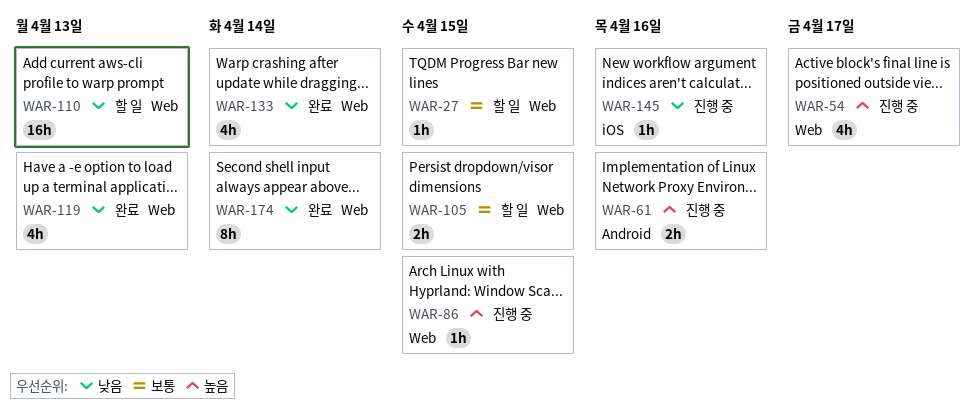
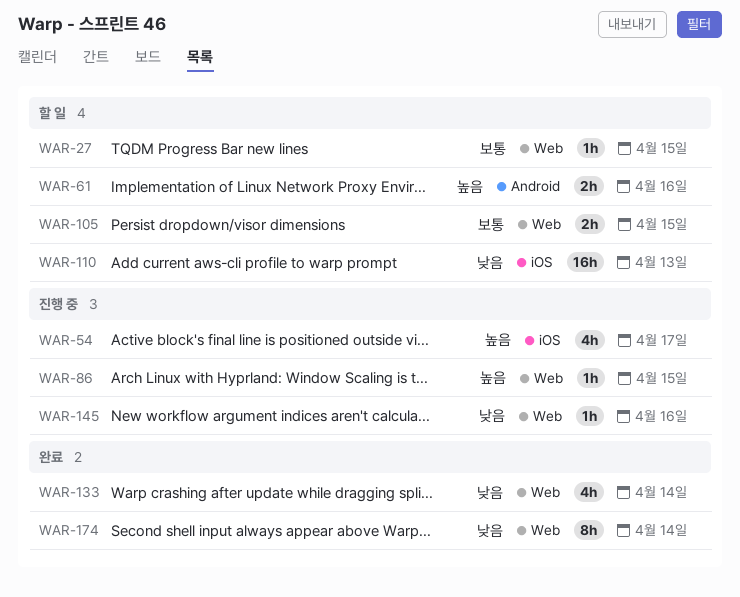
WAR-54, label: Web -> iOS
WAR-61, status: 진행 중 -> 할 일
WAR-110, label: Web -> iOS
WAR-119: present -> none
WAR-145, label: iOS -> Web

